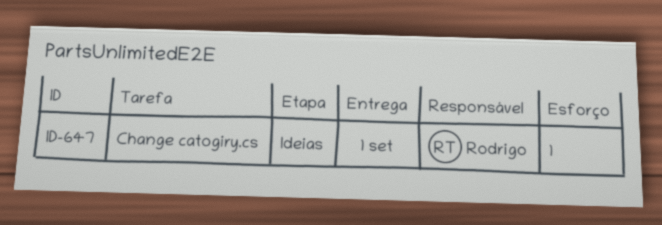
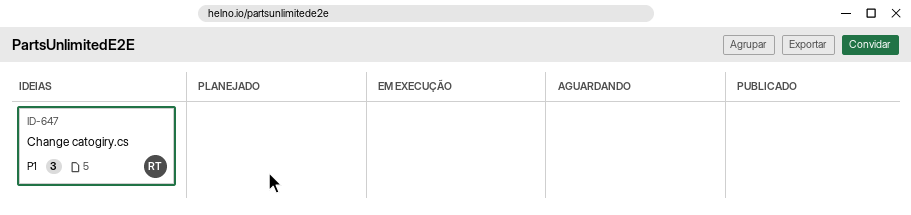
ID-647, estimate: 1 -> 3

